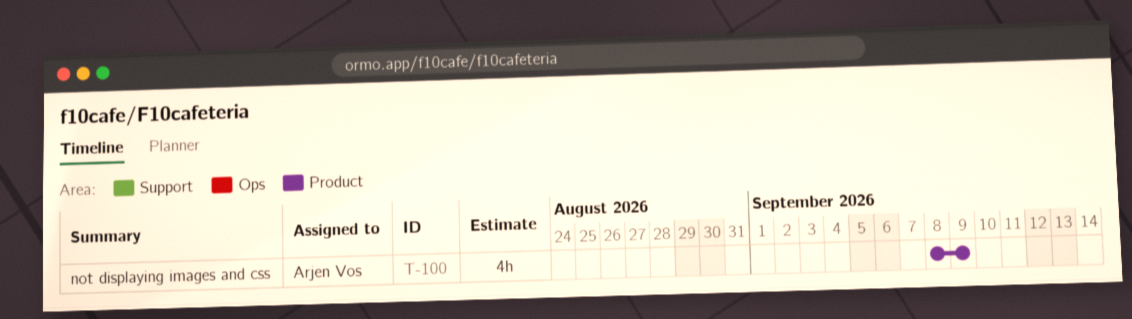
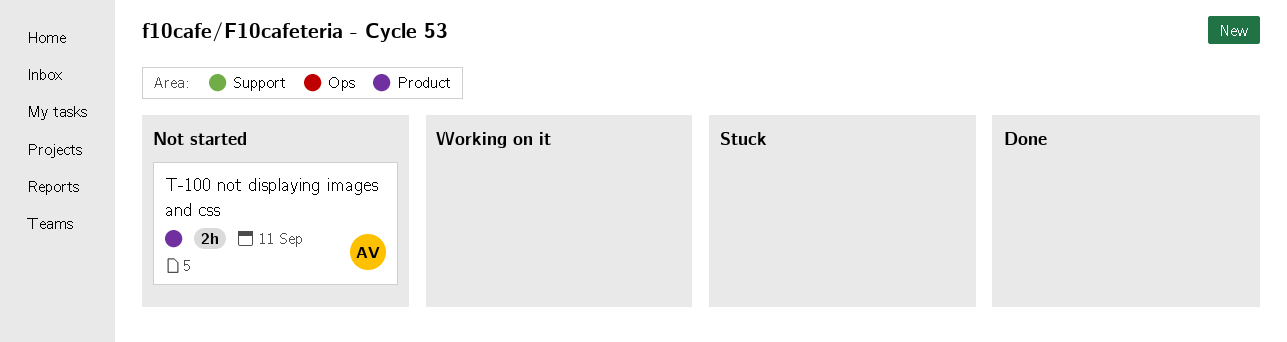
T-100, estimate: 4h -> 2h
T-100, due: Sep 9 -> Sep 11

